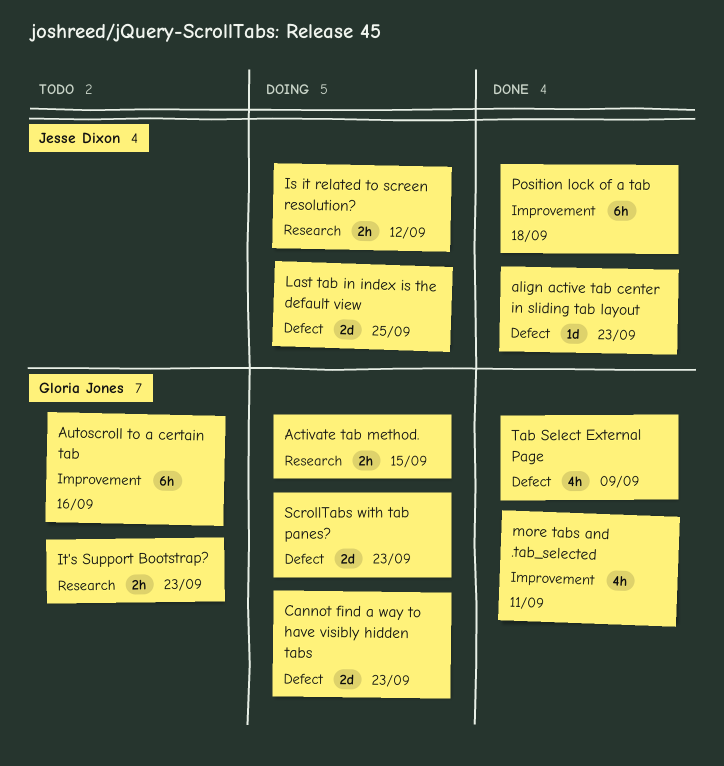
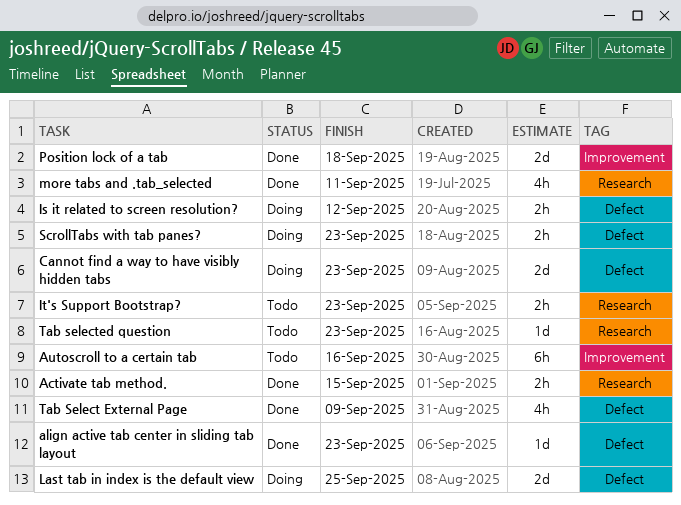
Activate tab method., status: Doing -> Done
Is it related to screen resolution?, label: Research -> Defect
more tabs and .tab_selected, label: Improvement -> Research
Position lock of a tab, estimate: 6h -> 2d
ScrollTabs with tab panes?, estimate: 2d -> 2h
Tab selected question: none -> present

